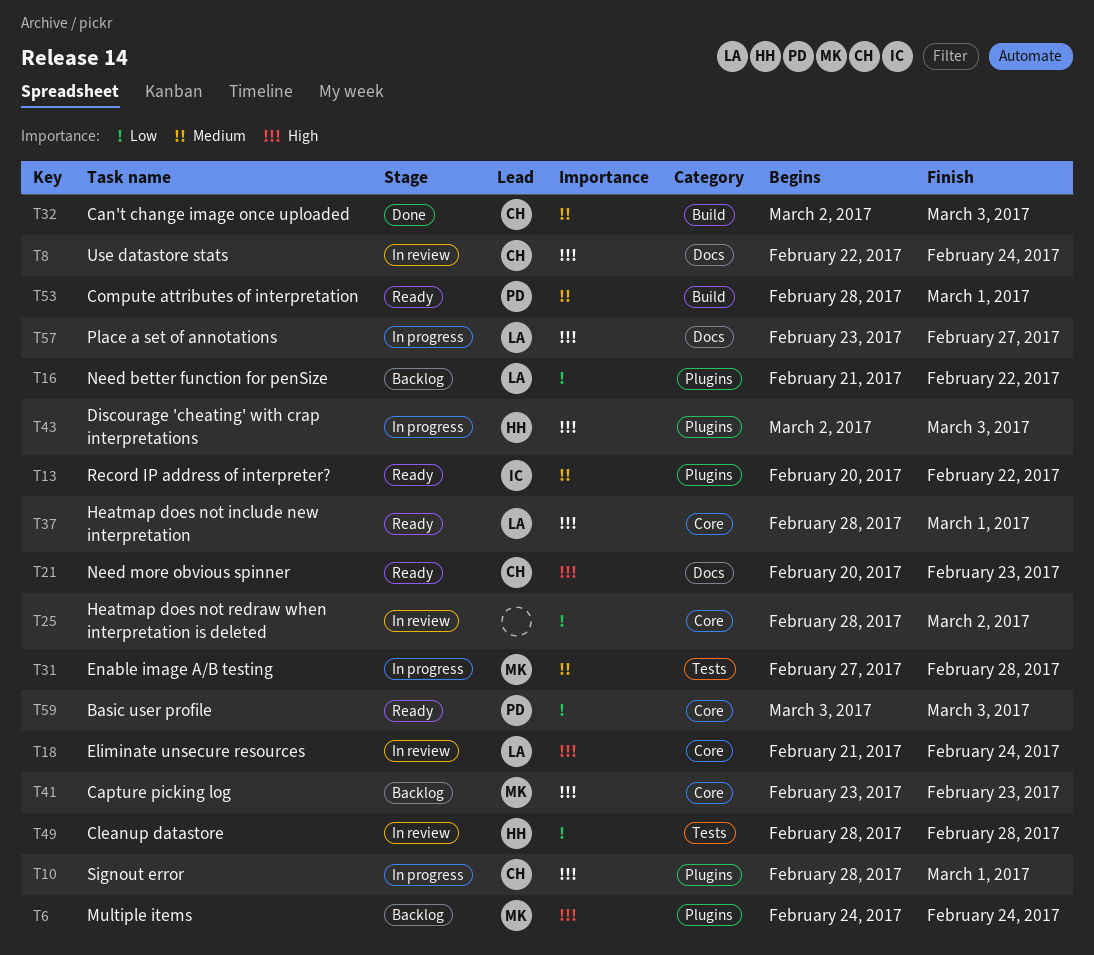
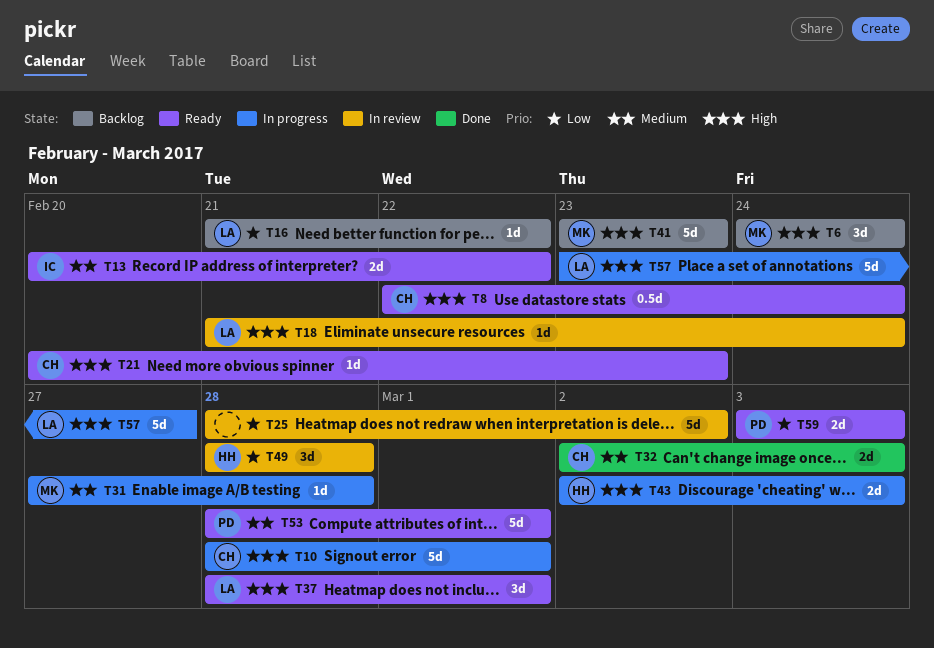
T8, status: In review -> Ready

